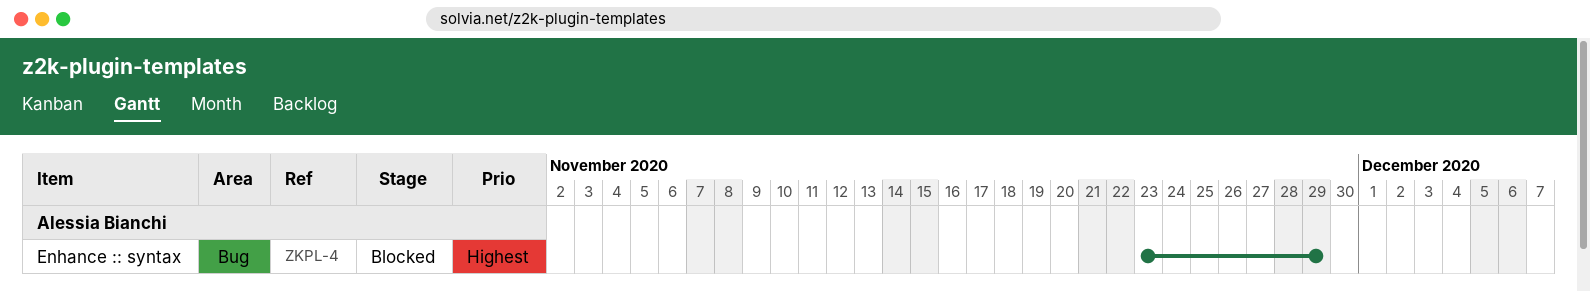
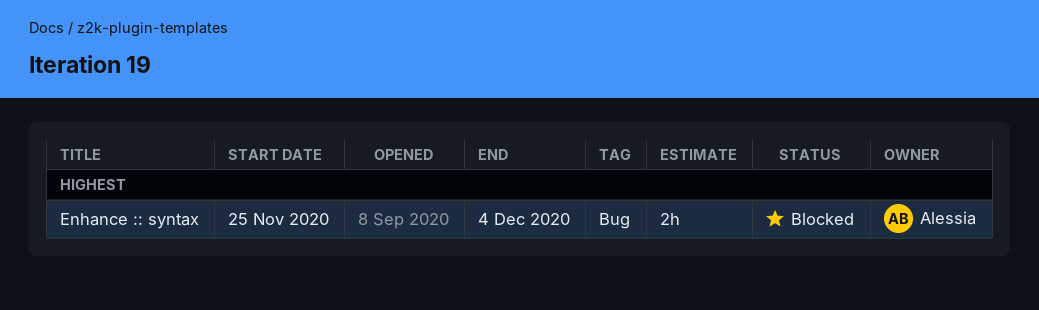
Enhance :: syntax, start: Nov 23 -> Nov 25
Enhance :: syntax, due: Nov 29 -> Dec 4

